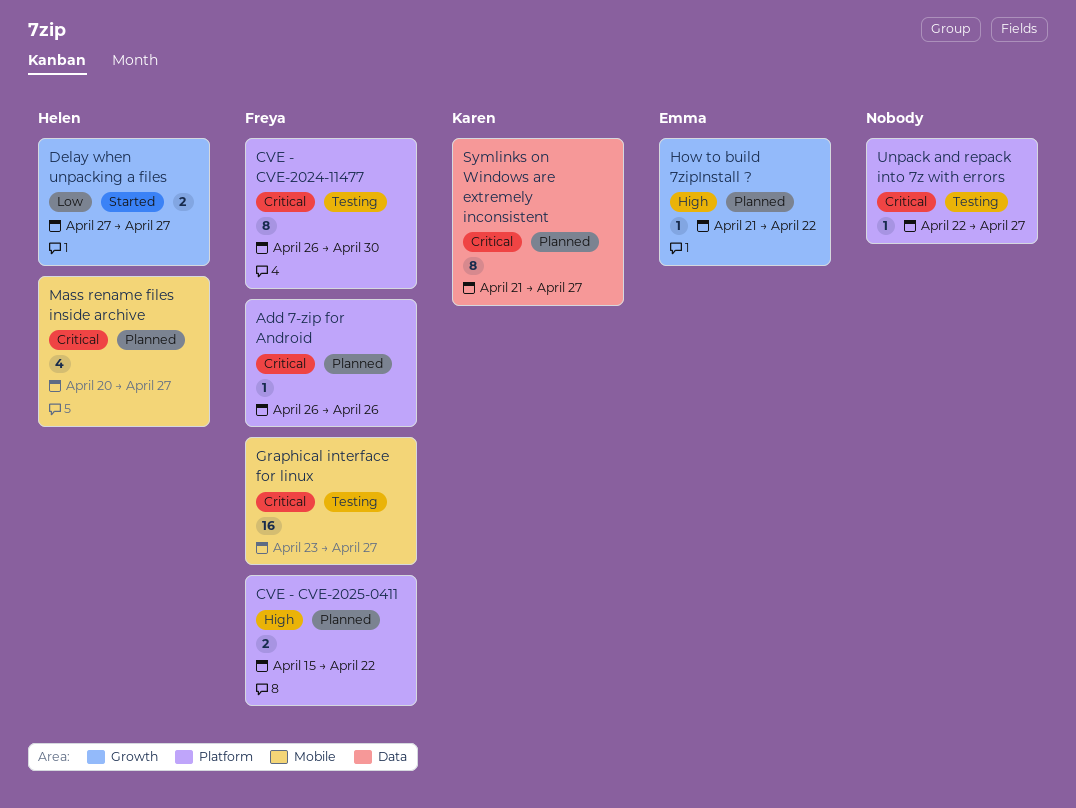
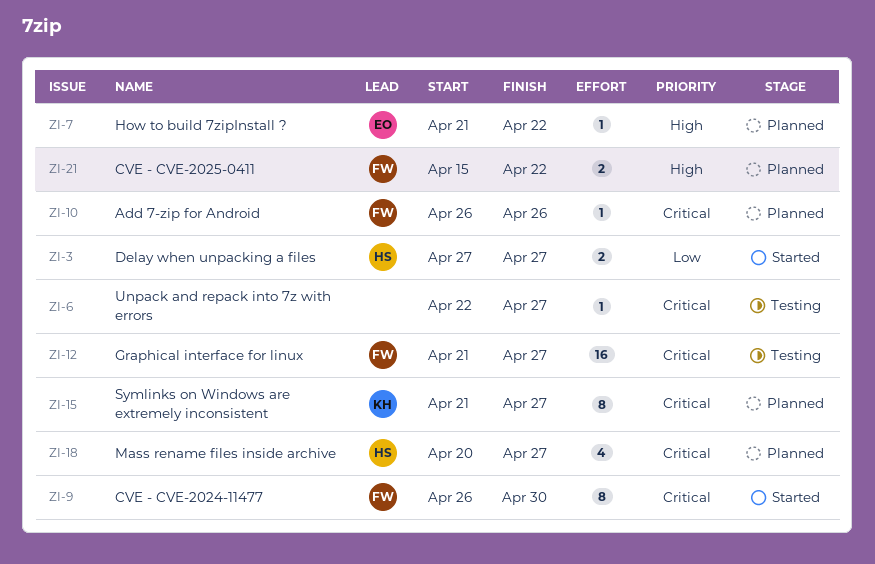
CVE - CVE-2024-11477, status: Testing -> Started
Graphical interface for linux, start: Apr 23 -> Apr 21

